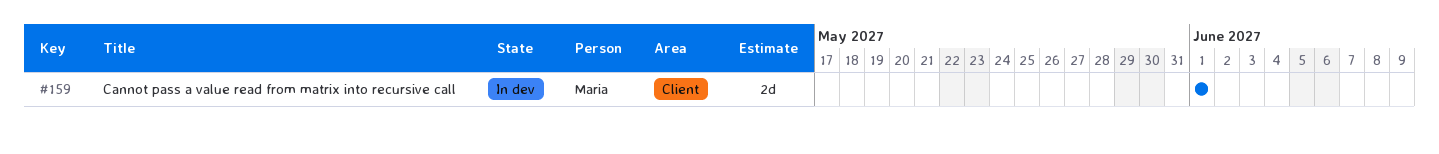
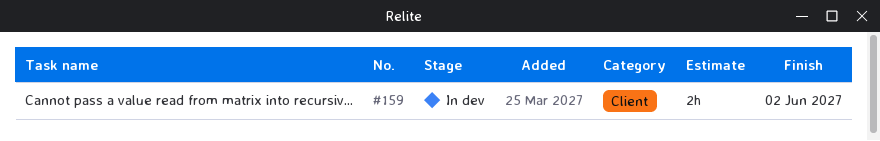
#159, estimate: 2d -> 2h
#159, due: Jun 1 -> Jun 2

